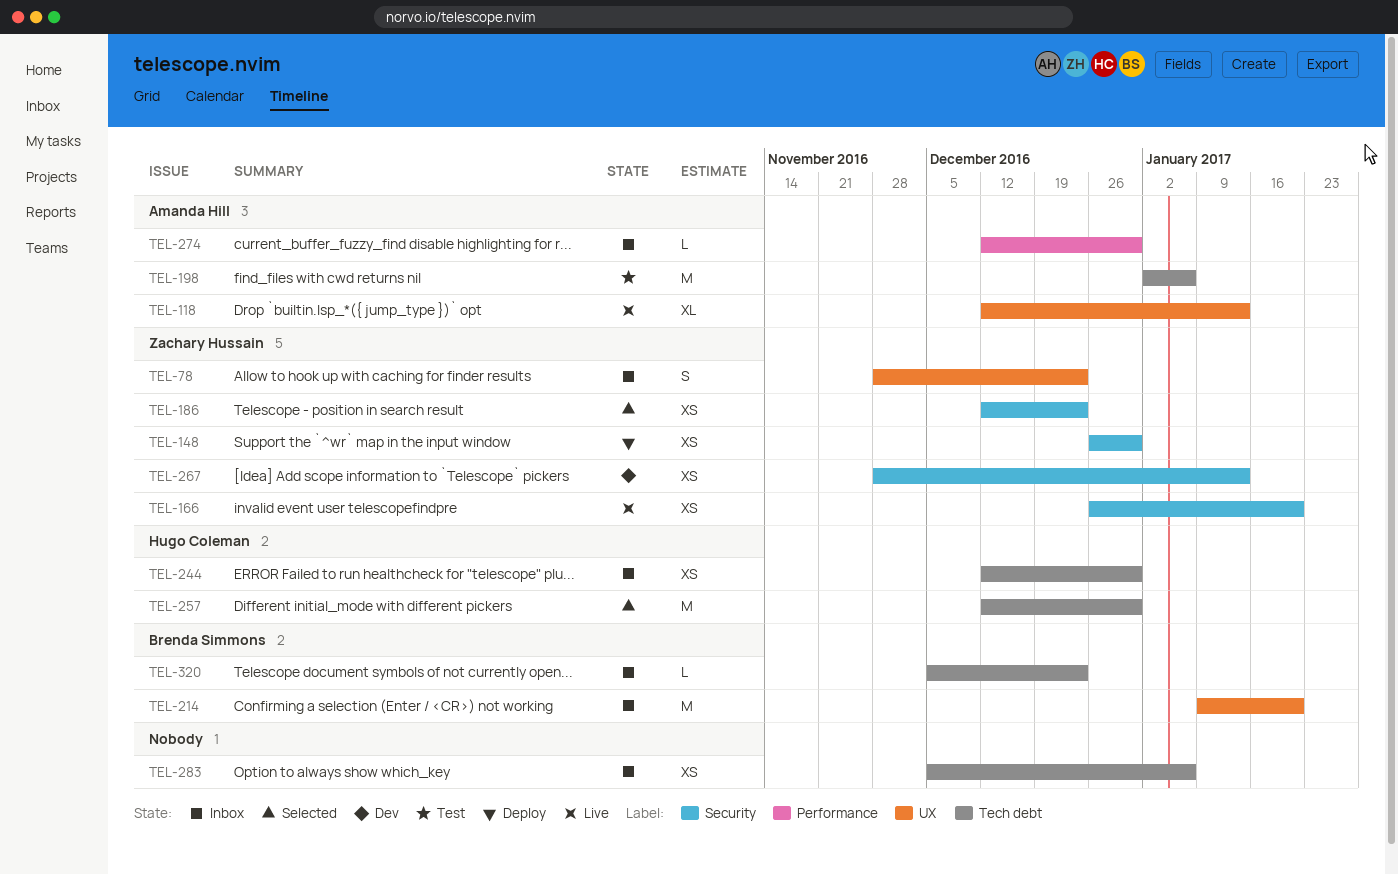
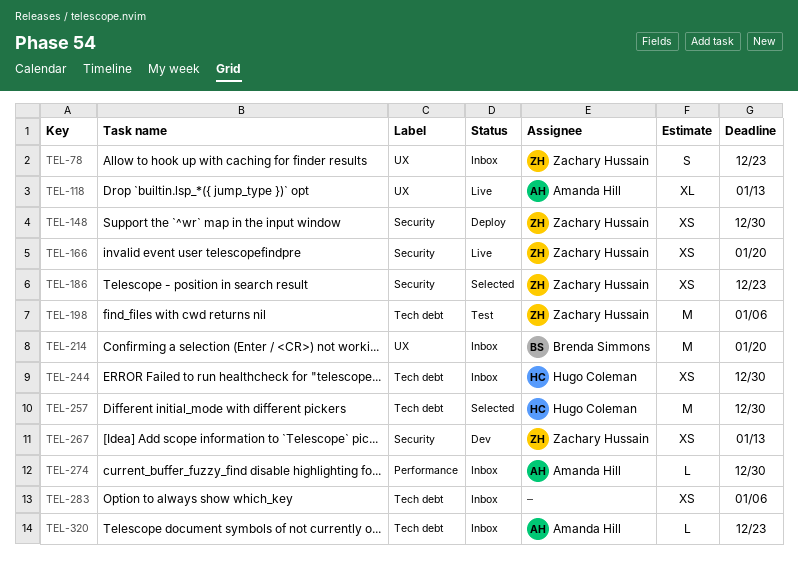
TEL-198, owner: Amanda Hill -> Zachary Hussain
TEL-320, owner: Brenda Simmons -> Amanda Hill

